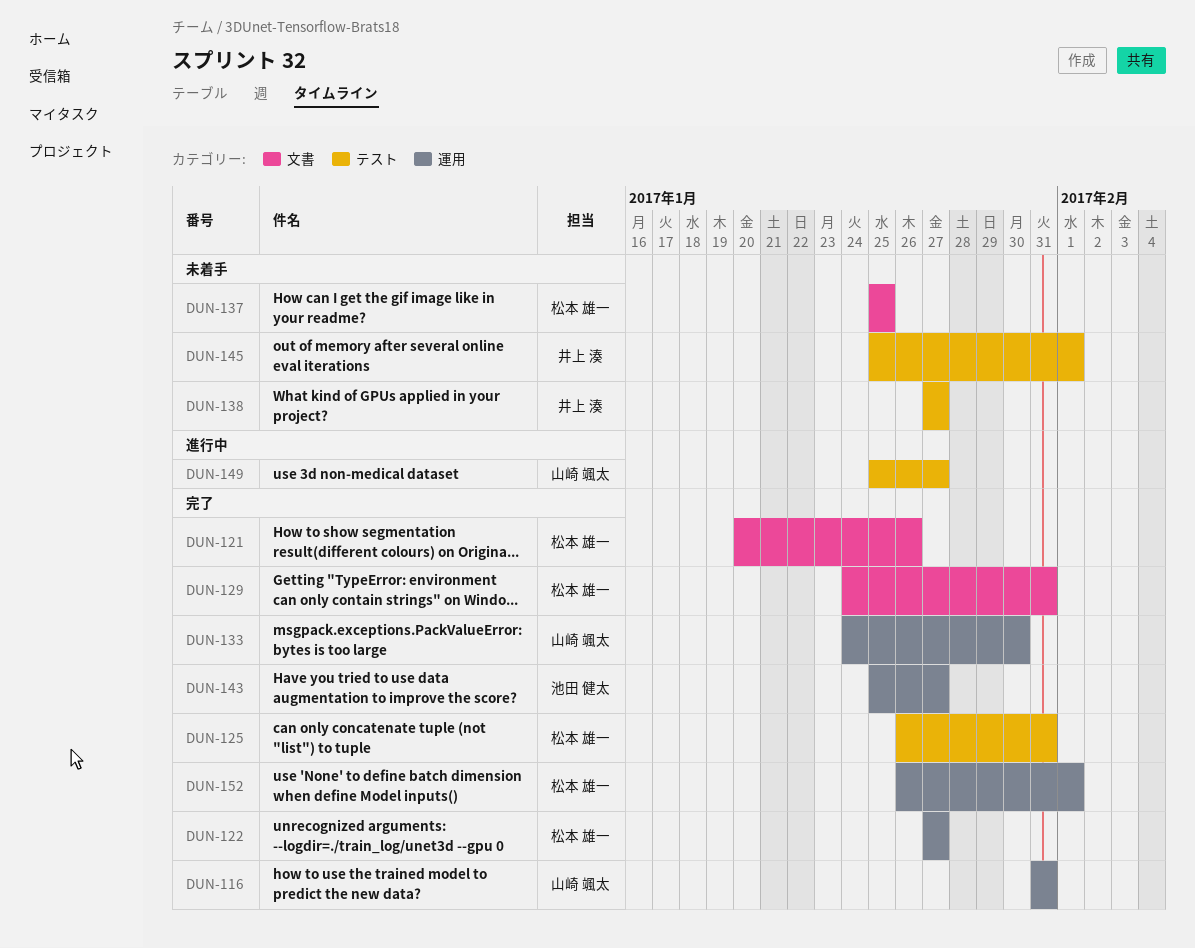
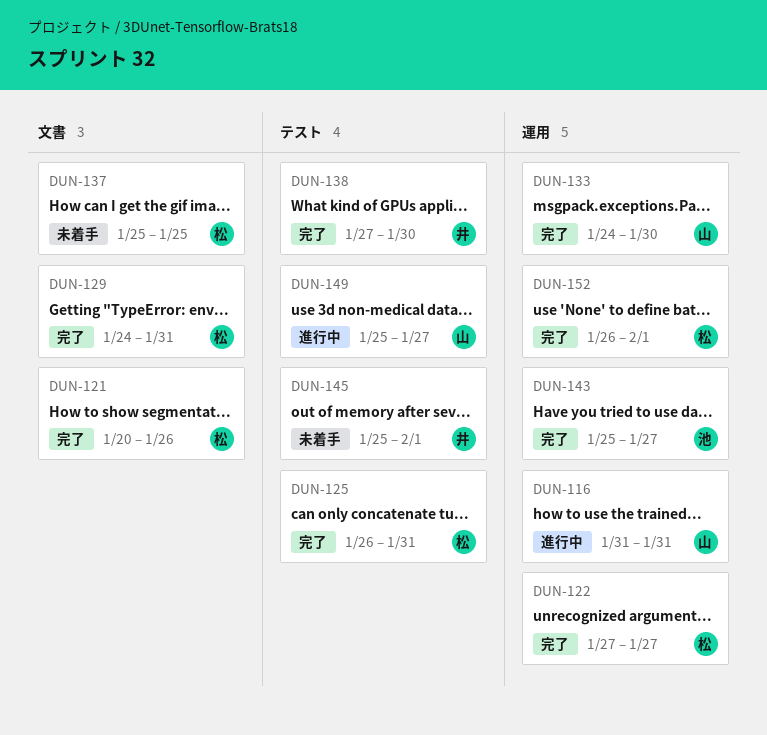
DUN-116, status: 完了 -> 進行中
DUN-138, status: 未着手 -> 完了
DUN-138, due: Jan 27 -> Jan 30

